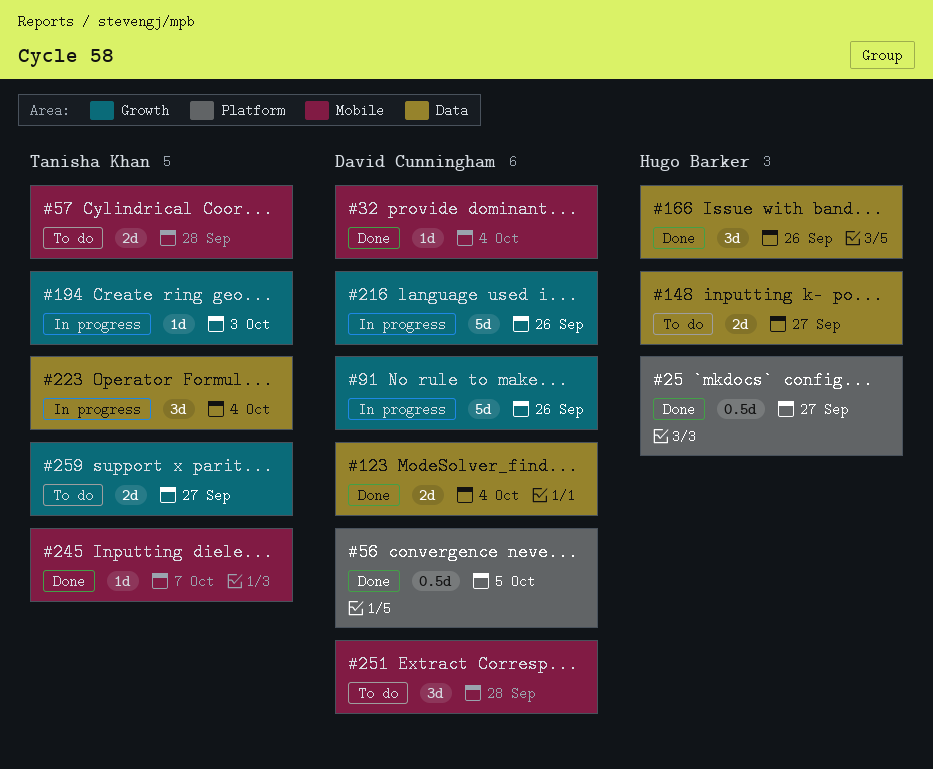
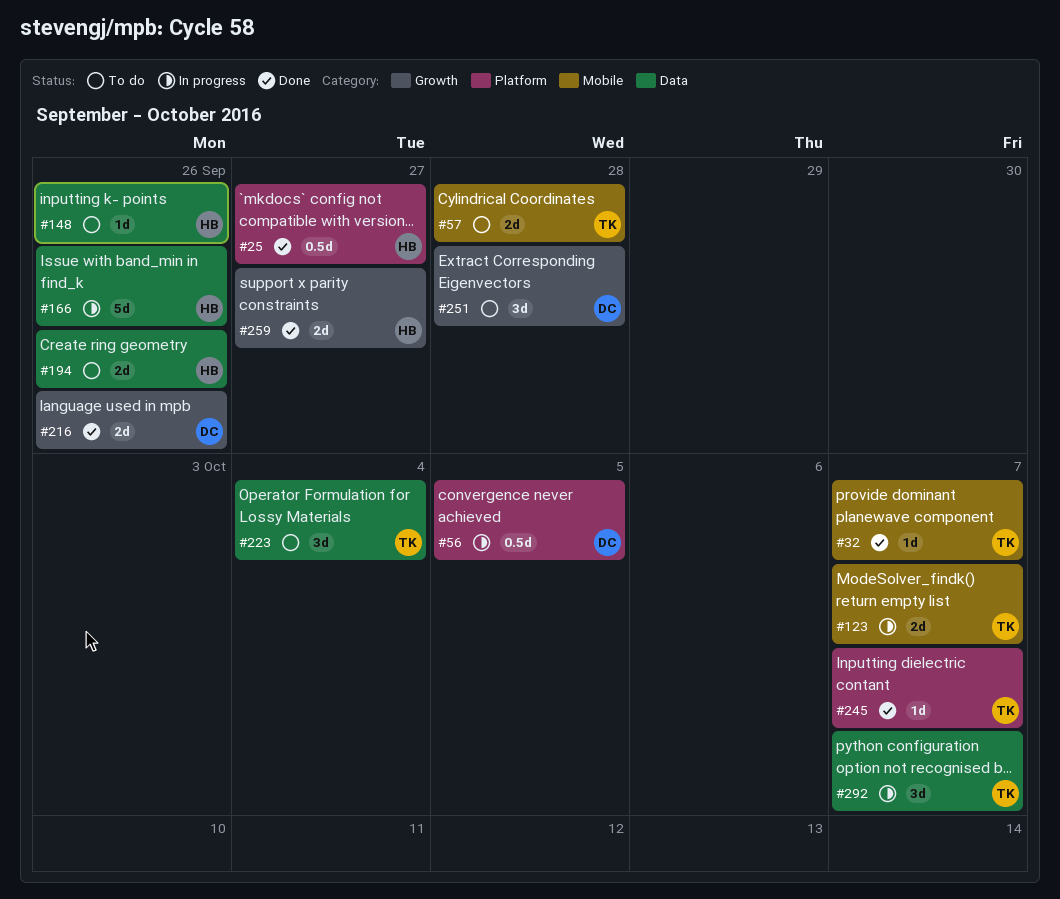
#32, owner: David Cunningham -> Tanisha Khan
#32, due: Oct 4 -> Oct 7
#56, status: Done -> In progress
#91: present -> none
#123, status: Done -> In progress
#123, owner: David Cunningham -> Tanisha Khan
#123, label: Data -> Mobile
#123, due: Oct 4 -> Oct 7
#148, estimate: 2d -> 1d
#148, due: Sep 27 -> Sep 26
#166, status: Done -> In progress
#166, estimate: 3d -> 5d
#194, status: In progress -> To do
#194, owner: Tanisha Khan -> Hugo Barker
#194, label: Growth -> Data
#194, estimate: 1d -> 2d
#194, due: Oct 3 -> Sep 26
#216, status: In progress -> Done
#216, estimate: 5d -> 2d
#223, status: In progress -> To do
#245, label: Mobile -> Platform
#251, label: Mobile -> Growth
#259, status: To do -> Done
#259, owner: Tanisha Khan -> Hugo Barker
#292: none -> present

